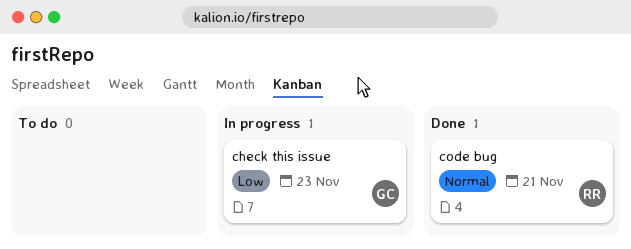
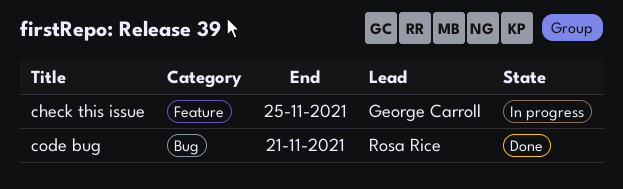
check this issue, due: Nov 23 -> Nov 25

